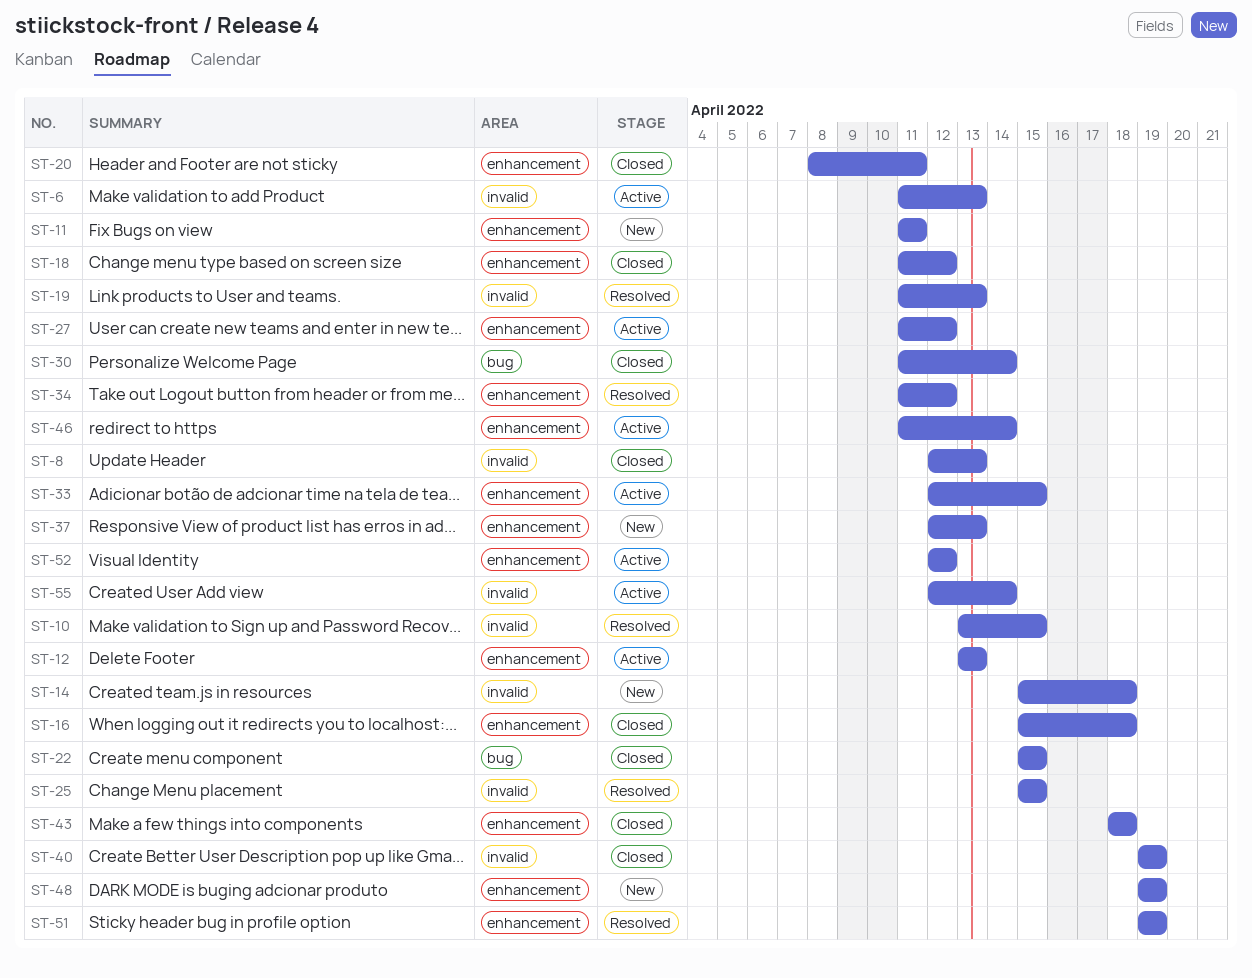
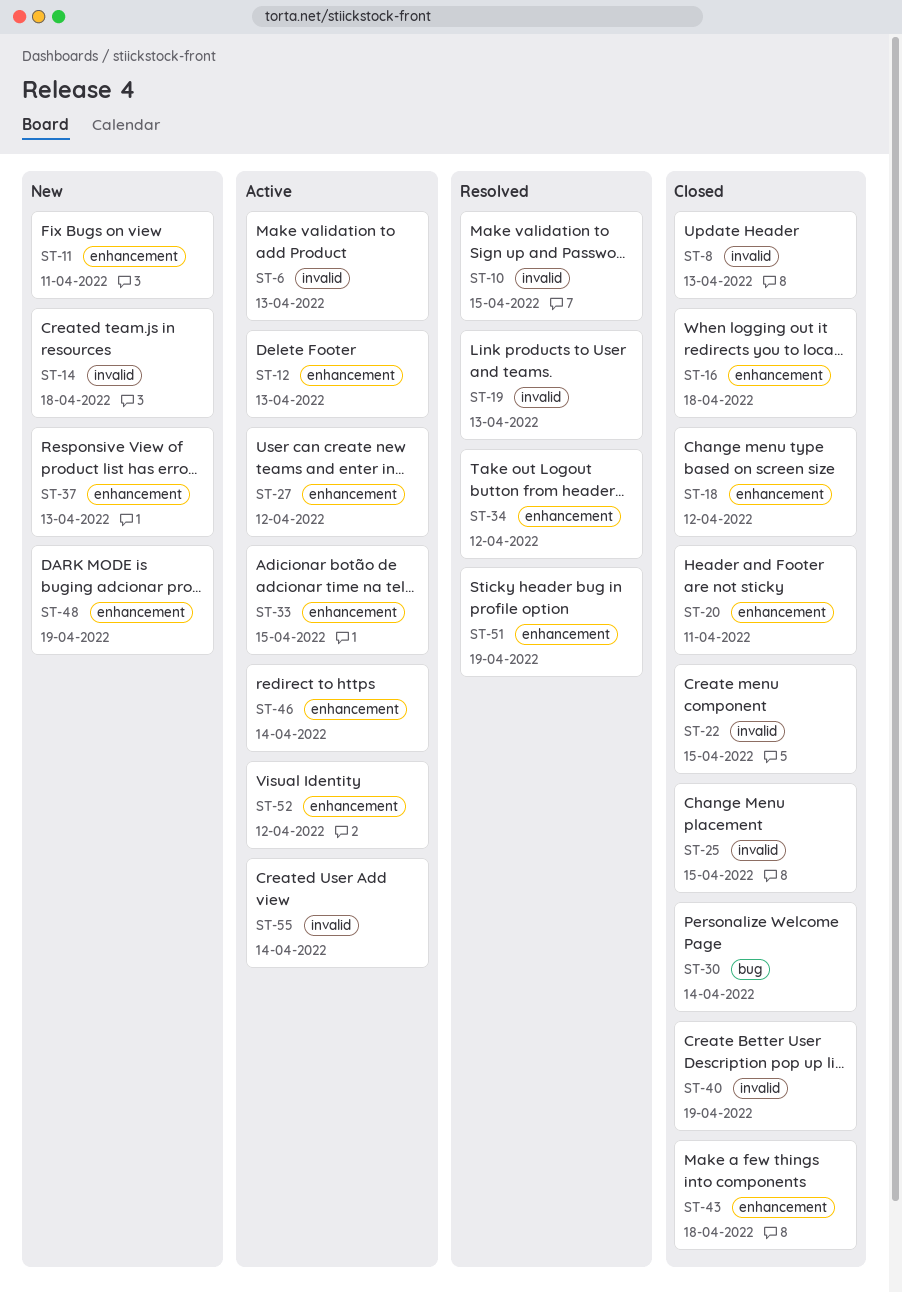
ST-22, label: bug -> invalid
ST-25, status: Resolved -> Closed

